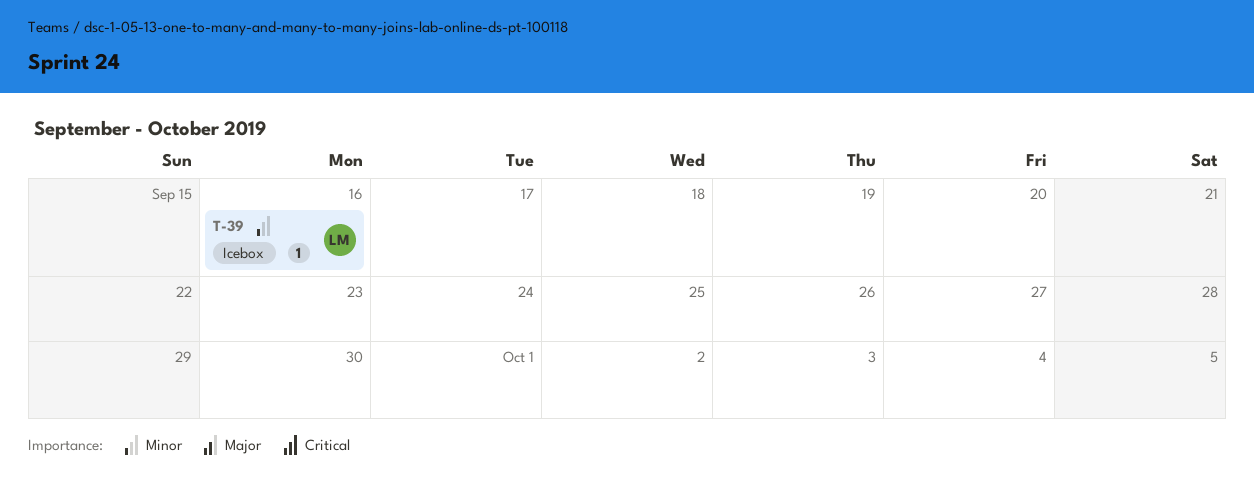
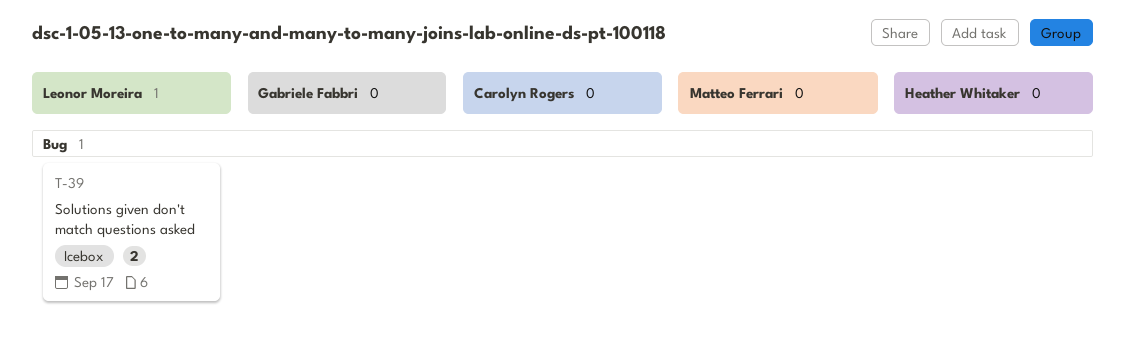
T-39, estimate: 1 -> 2
T-39, due: Sep 16 -> Sep 17

